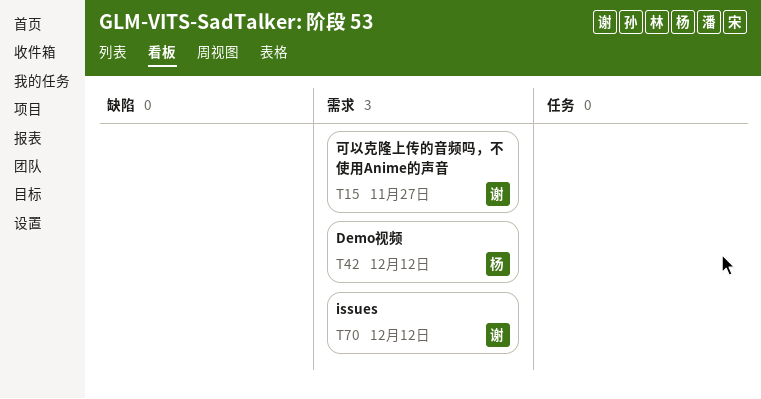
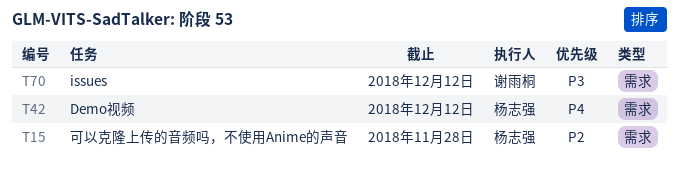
T15, owner: 谢雨桐 -> 杨志强
T15, due: Nov 27 -> Nov 28

